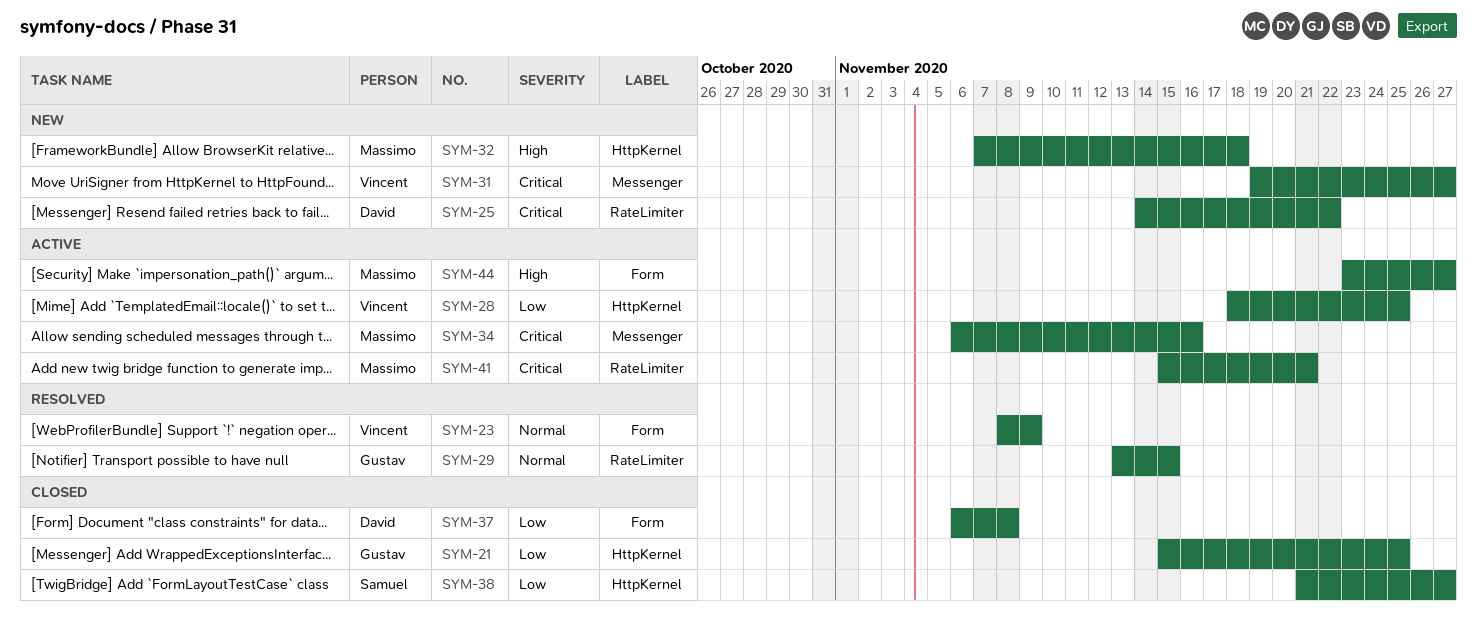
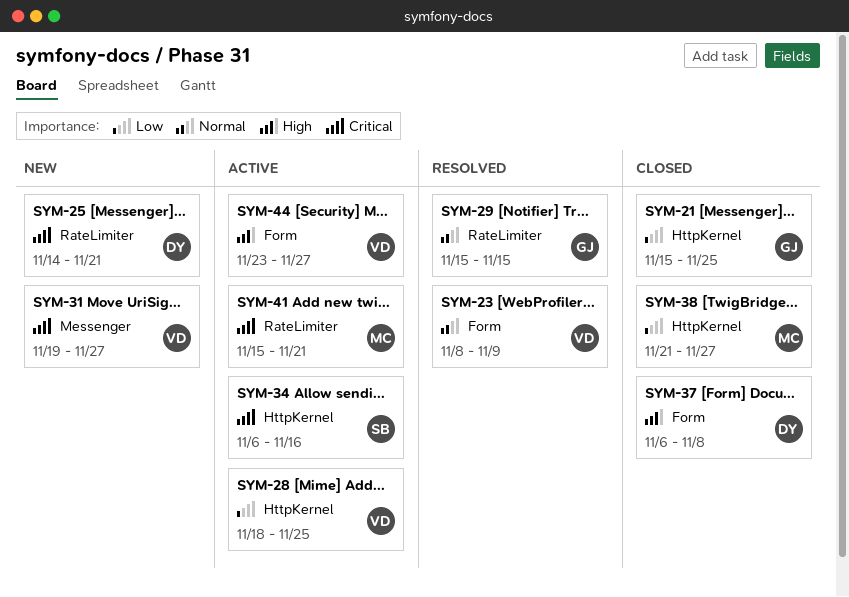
SYM-25, due: Nov 22 -> Nov 21
SYM-29, start: Nov 13 -> Nov 15
SYM-32: present -> none
SYM-34, owner: Massimo -> Samuel
SYM-34, label: Messenger -> HttpKernel
SYM-37, priority: Low -> High
SYM-38, owner: Samuel -> Massimo
SYM-44, owner: Massimo -> Vincent

